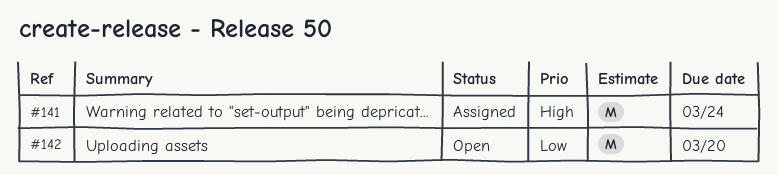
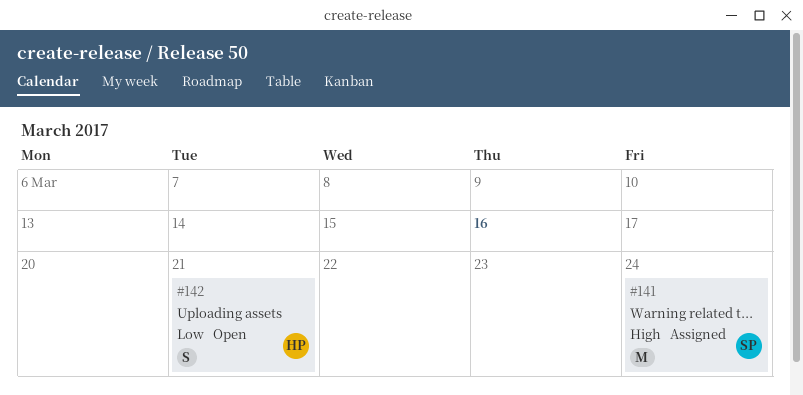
#142, estimate: M -> S
#142, due: Mar 20 -> Mar 21

